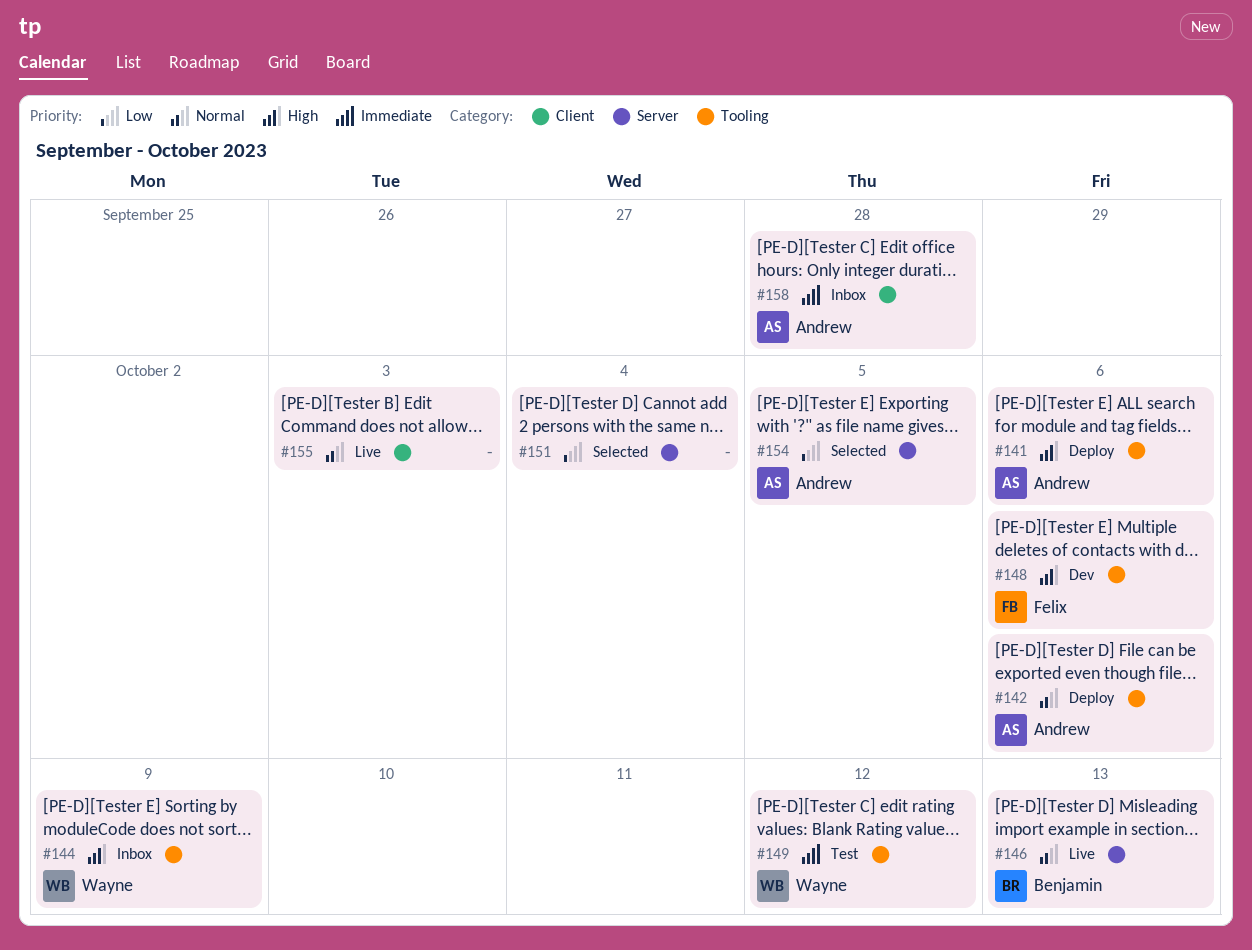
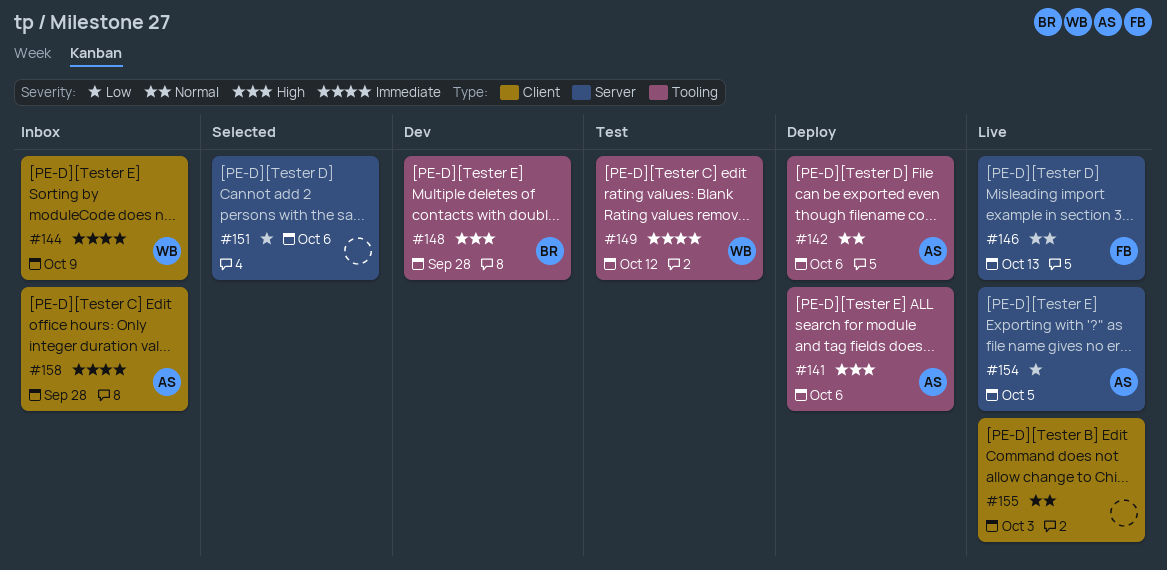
#144, priority: High -> Immediate
#144, label: Tooling -> Client
#146, owner: Benjamin -> Felix
#148, owner: Felix -> Benjamin
#148, due: Oct 6 -> Sep 28
#151, due: Oct 4 -> Oct 6
#154, status: Selected -> Live

